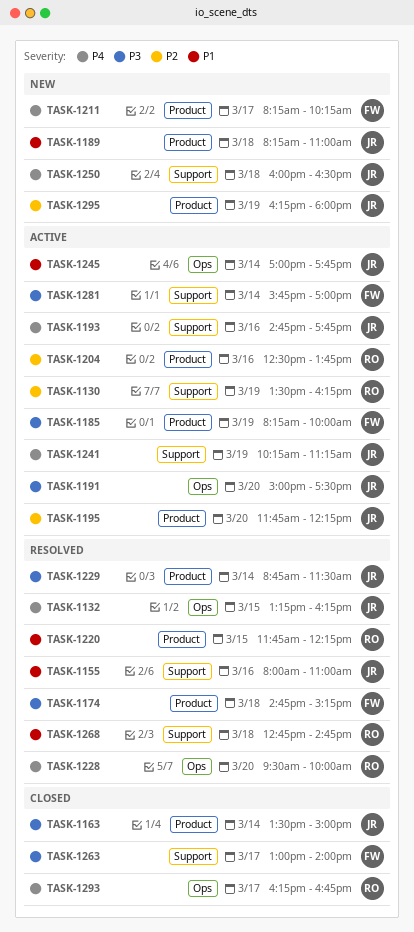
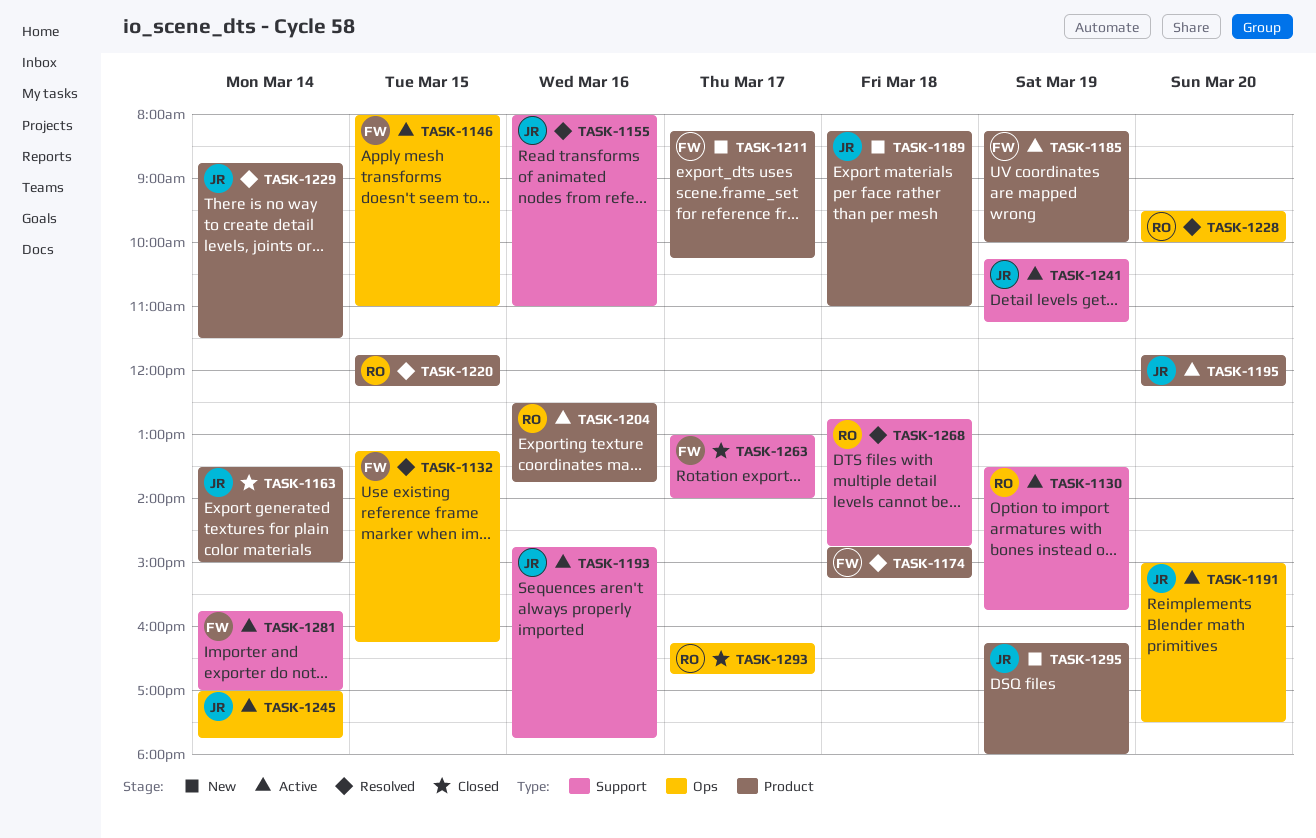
TASK-1130, ends: 16:15 -> 15:45
TASK-1132, owner: JR -> FW
TASK-1146: none -> present
TASK-1250: present -> none

